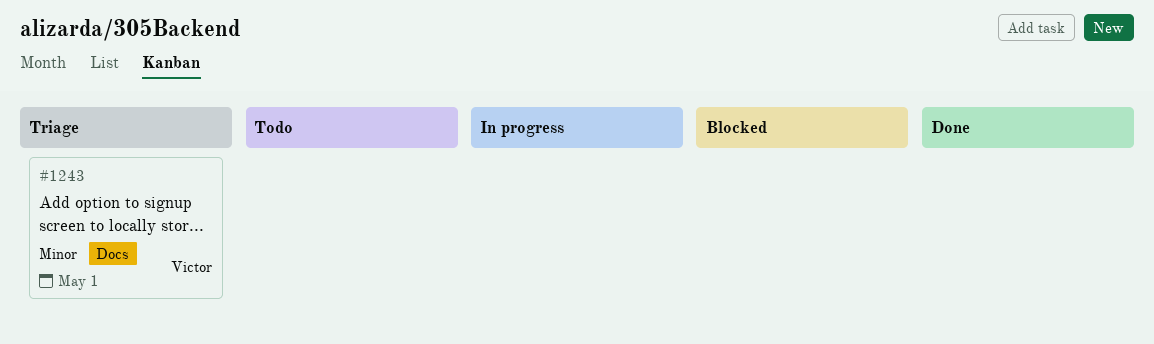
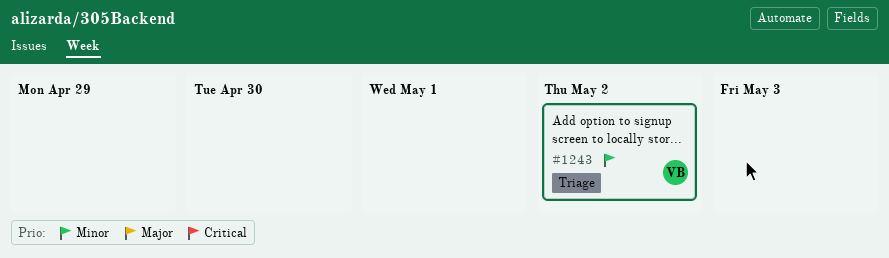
#1243, due: May 1 -> May 2

